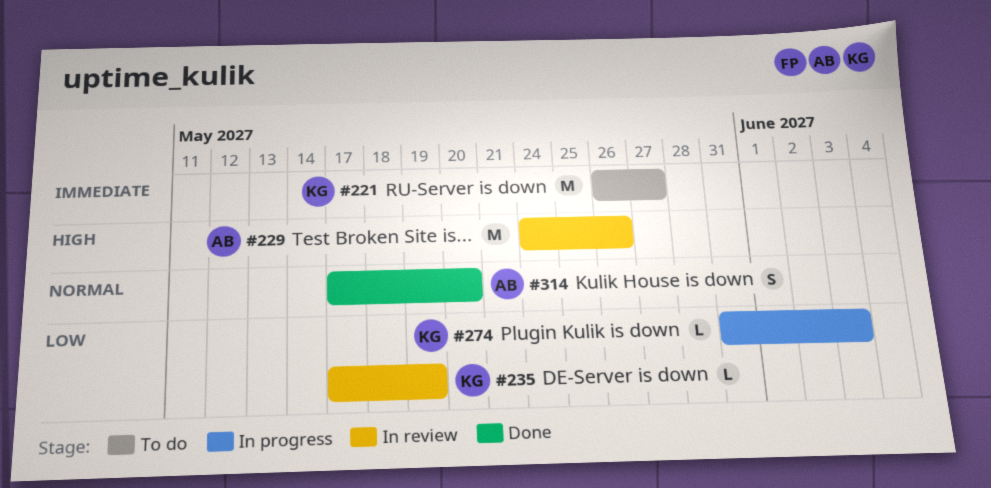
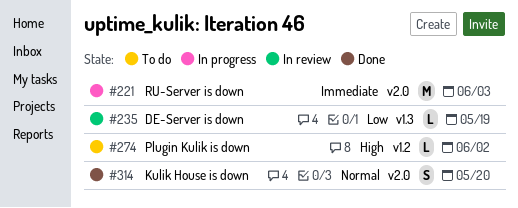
#221, status: To do -> In progress
#221, due: May 27 -> Jun 3
#229: present -> none
#274, status: In progress -> To do
#274, priority: Low -> High
#274, due: Jun 3 -> Jun 2

